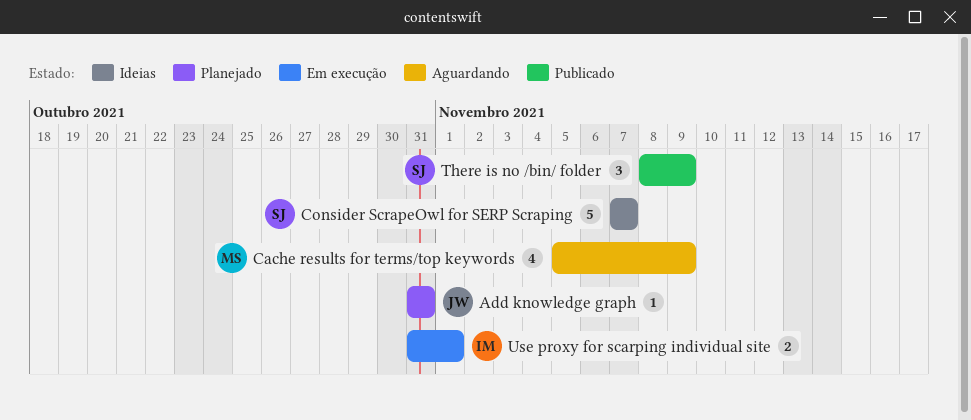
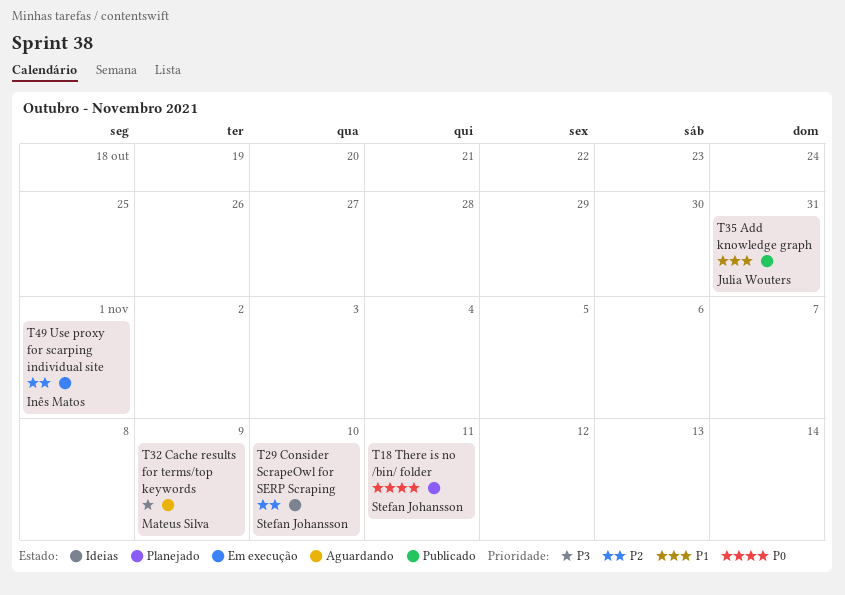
Add knowledge graph, status: Planejado -> Publicado
Consider ScrapeOwl for SERP Scraping, due: Nov 7 -> Nov 10
There is no /bin/ folder, status: Publicado -> Planejado
There is no /bin/ folder, due: Nov 9 -> Nov 11

